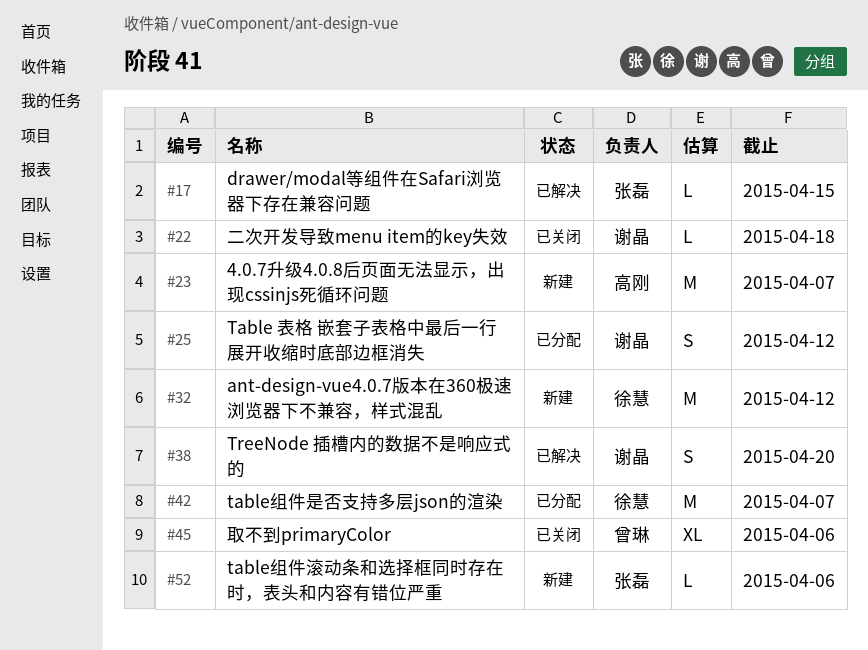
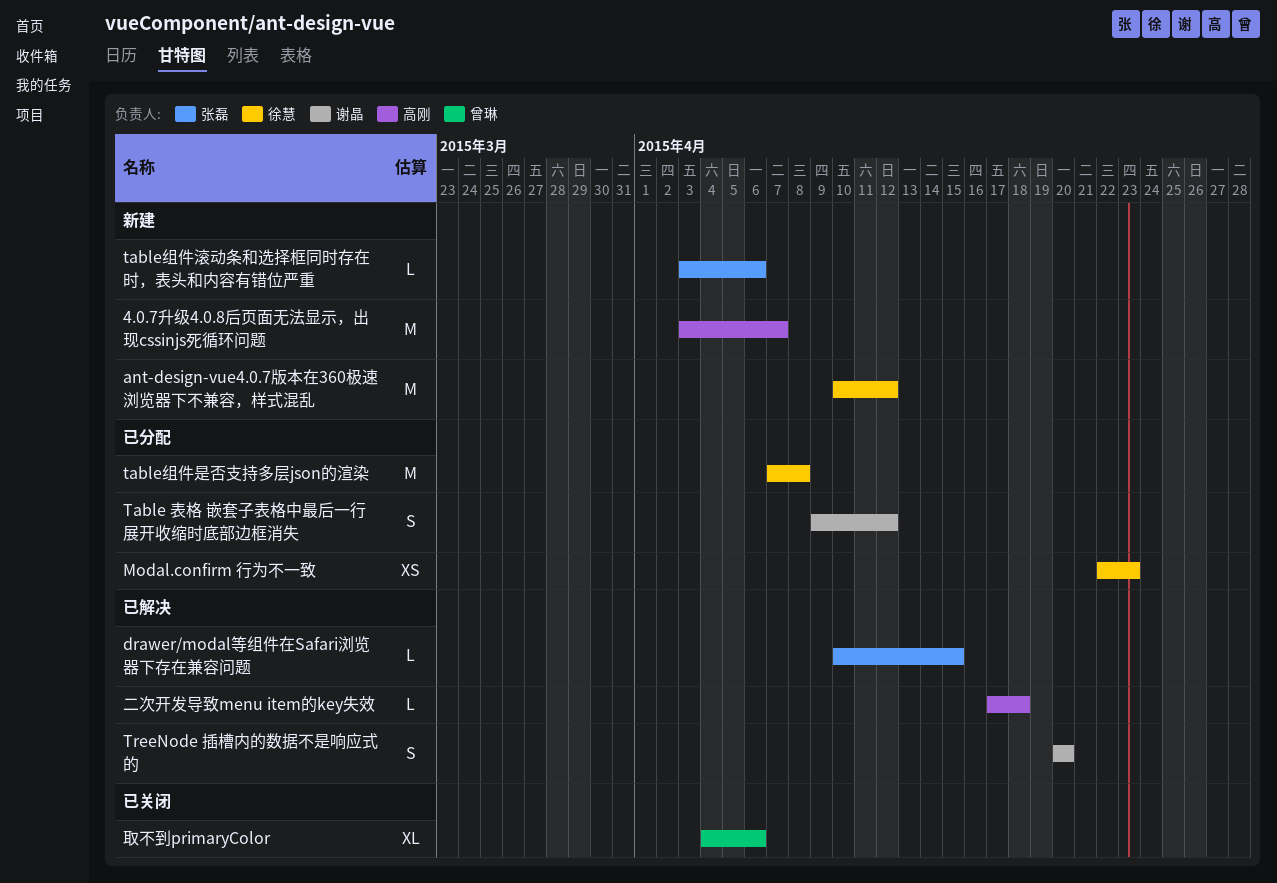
Modal.confirm 行为不一致: none -> present
table组件是否支持多层json的渲染, due: Apr 7 -> Apr 8
二次开发导致menu item的key失效, status: 已关闭 -> 已解决
二次开发导致menu item的key失效, owner: 谢晶 -> 高刚

